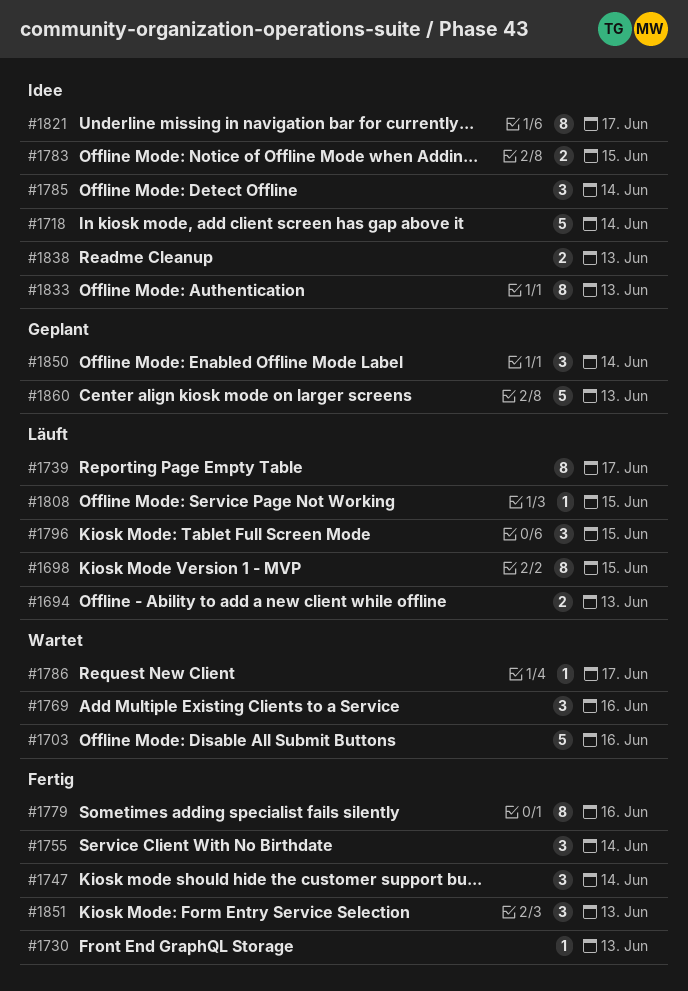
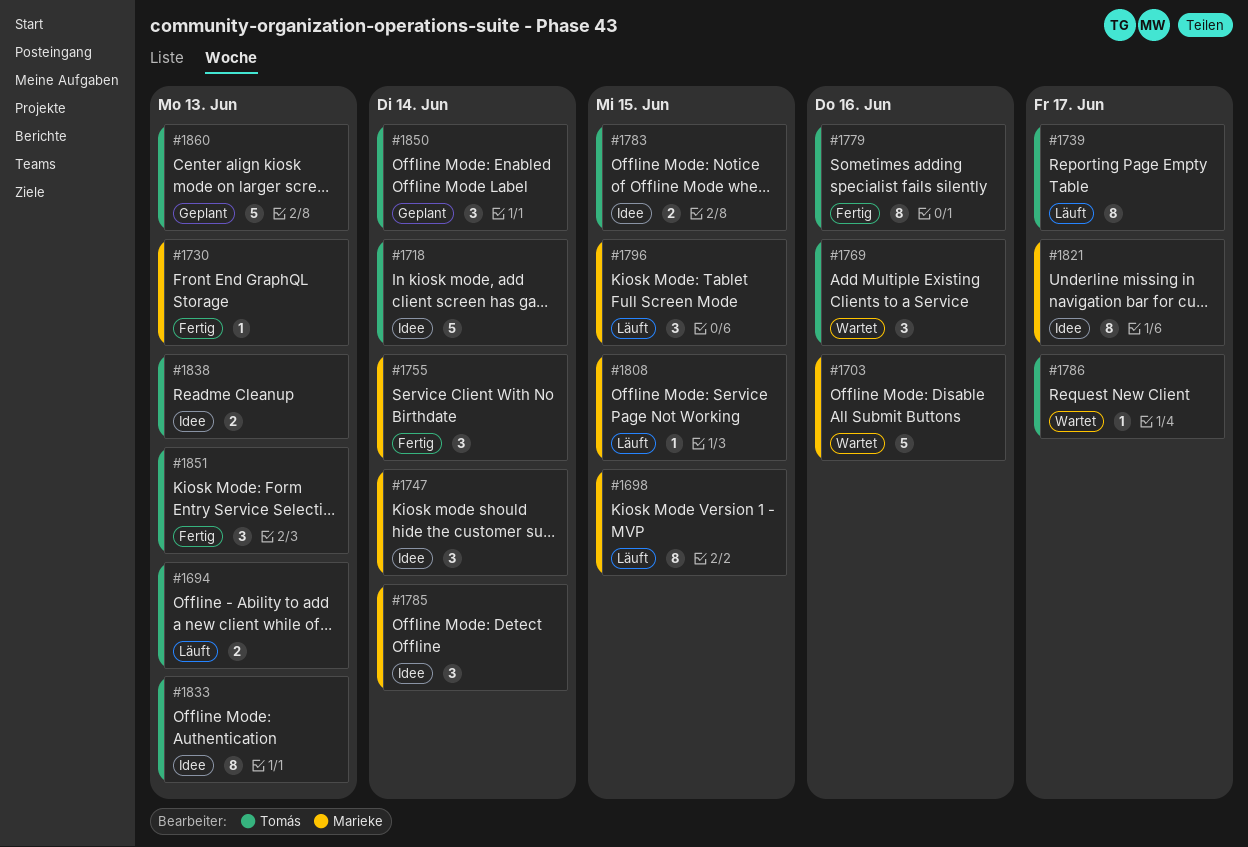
#1747, status: Fertig -> Idee

